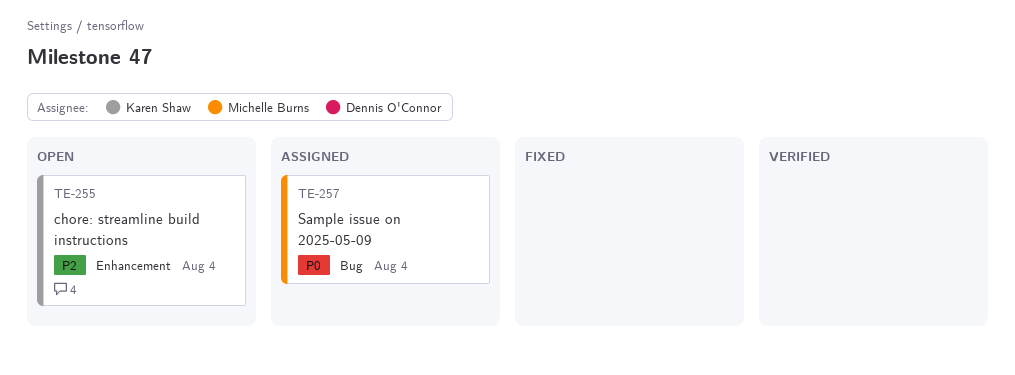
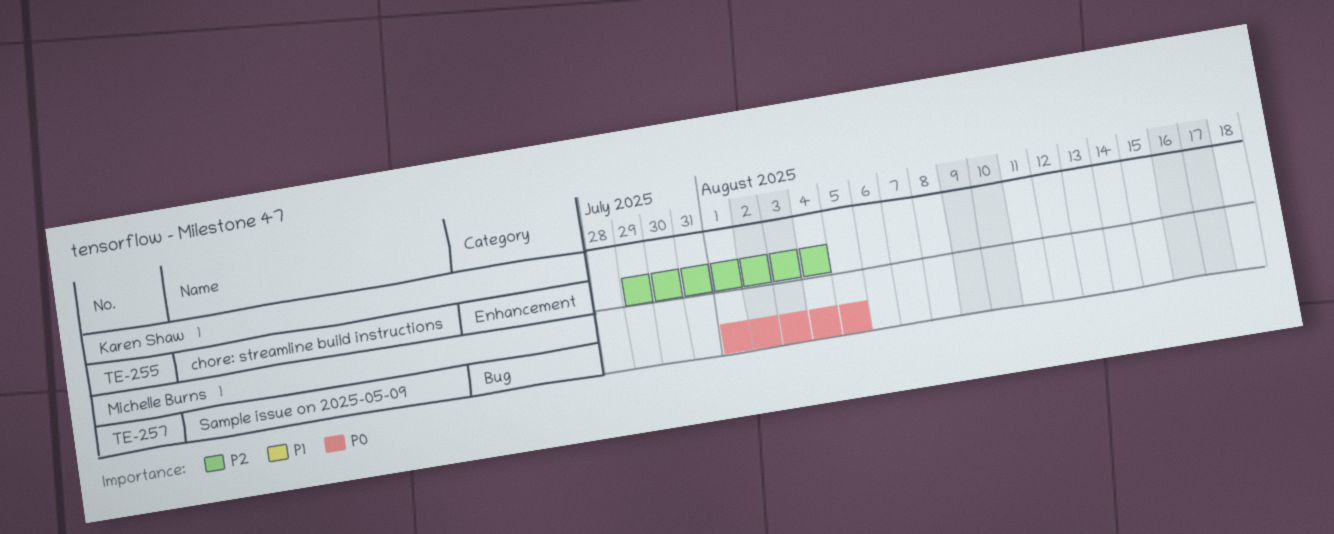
TE-257, due: Aug 4 -> Aug 5

